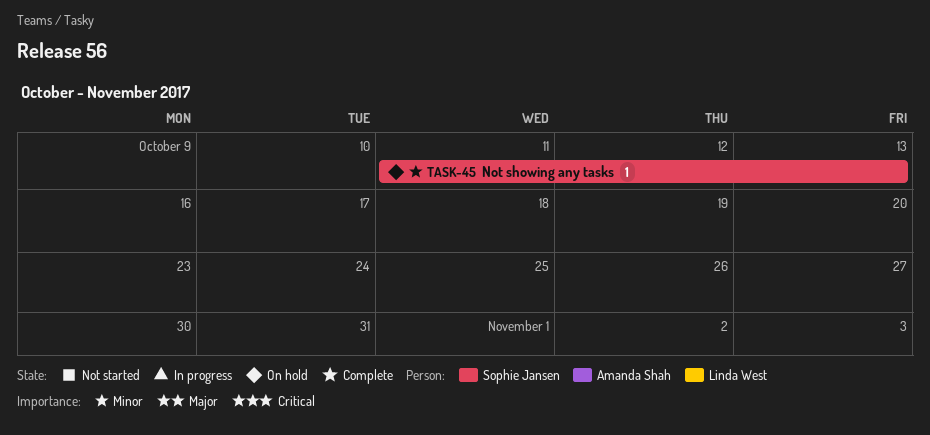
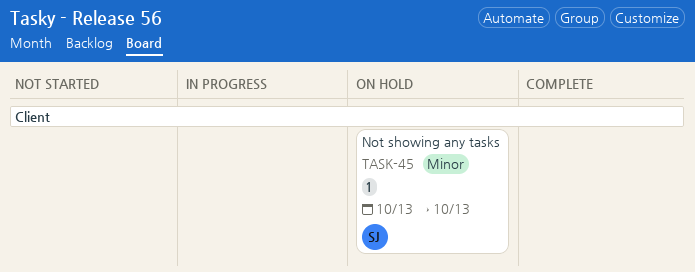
TASK-45, start: Oct 11 -> Oct 13

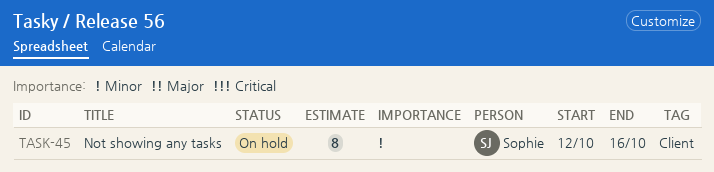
TASK-45, estimate: 1 -> 8
TASK-45, start: Oct 13 -> Oct 12
TASK-45, due: Oct 13 -> Oct 16

